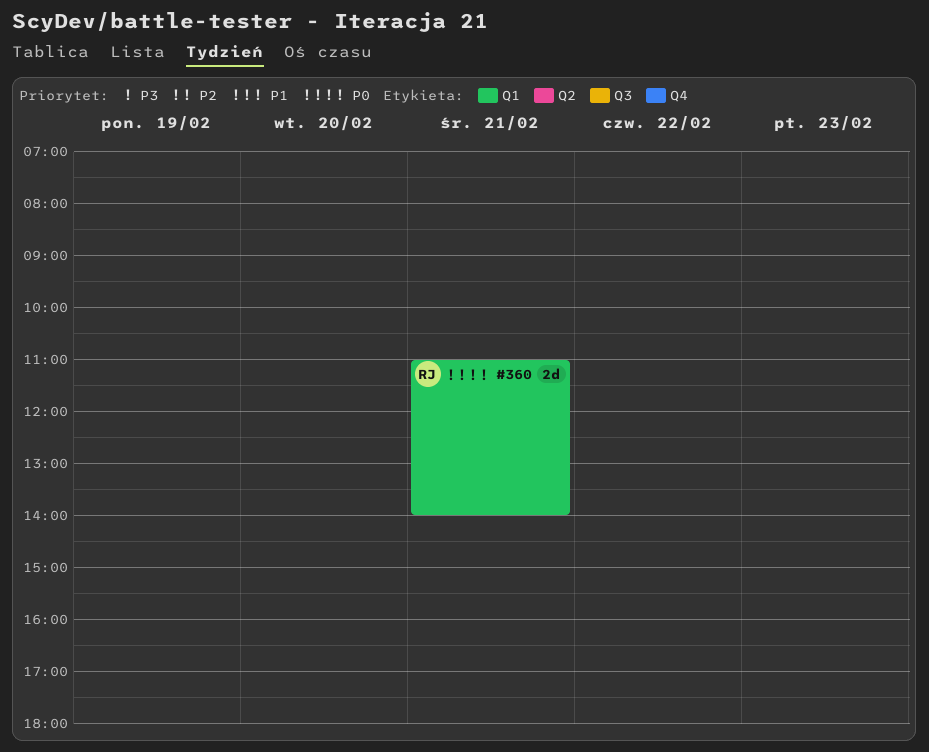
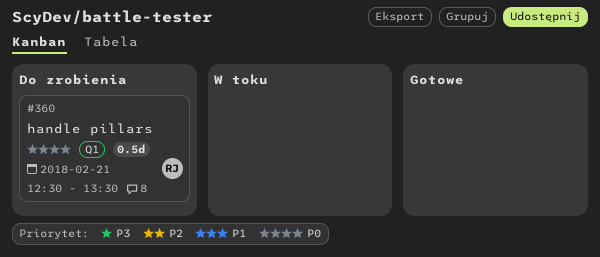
#360, estimate: 2d -> 0.5d
#360, begins: 11:00 -> 12:30
#360, ends: 14:00 -> 13:30

